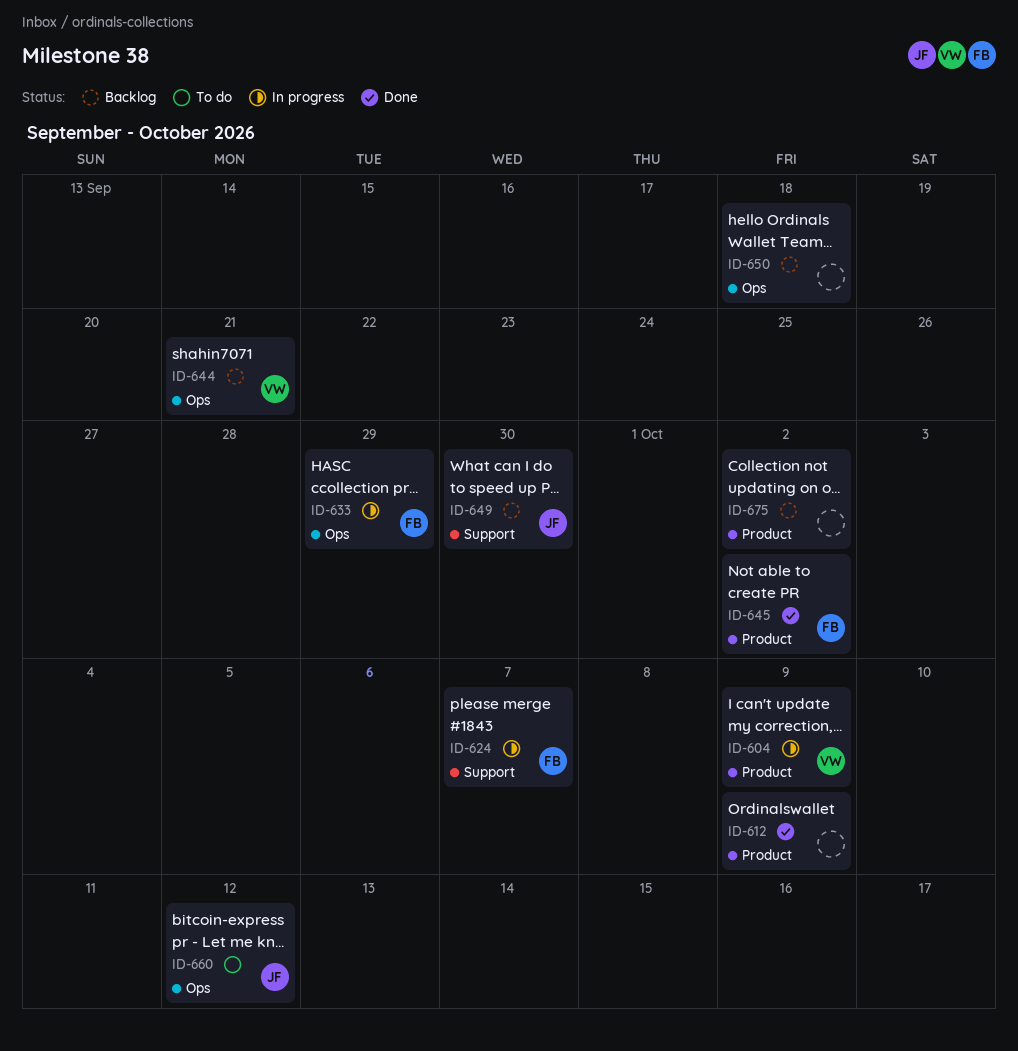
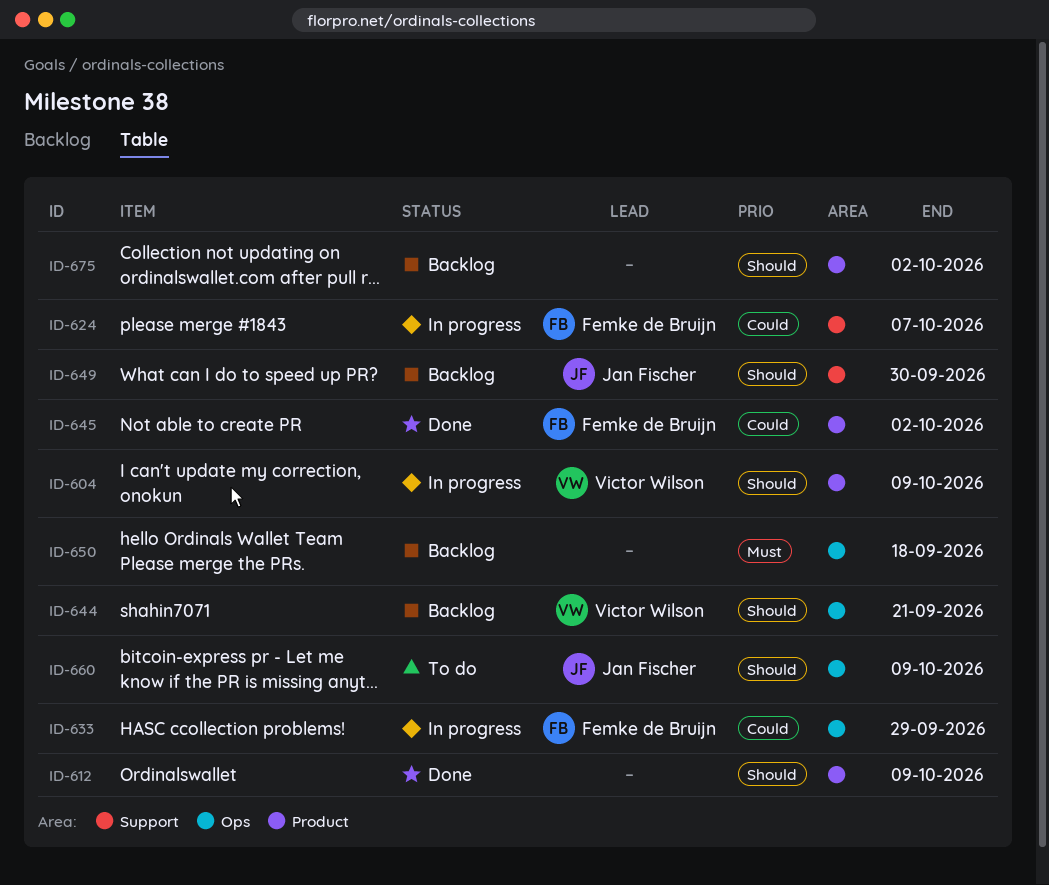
ID-660, due: Oct 12 -> Oct 9

